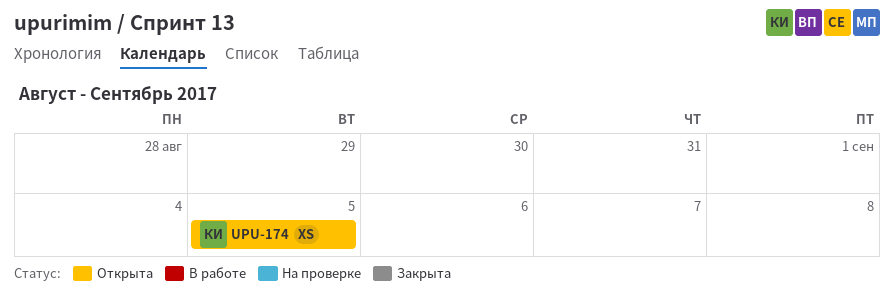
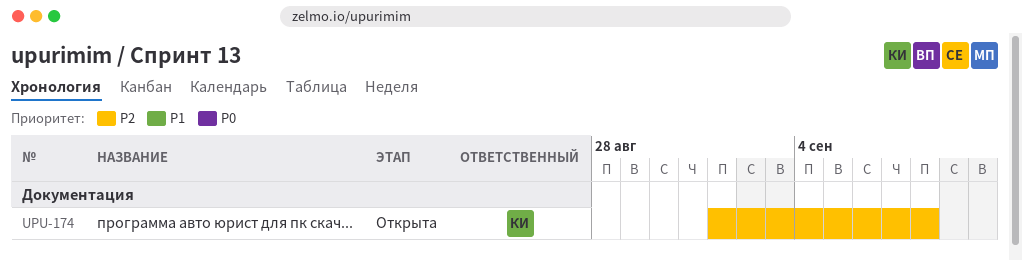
UPU-174, start: Sep 5 -> Sep 1
UPU-174, due: Sep 5 -> Sep 8

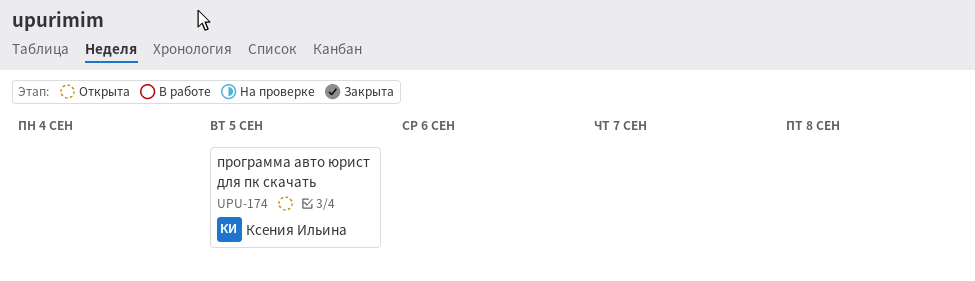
UPU-174, due: Sep 8 -> Sep 5

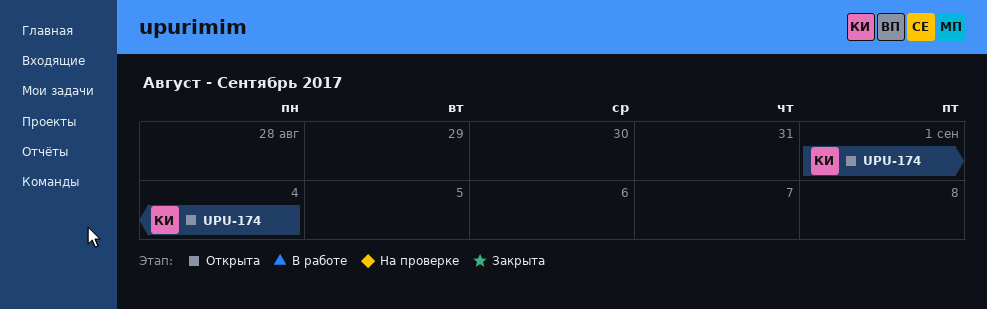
UPU-174, due: Sep 5 -> Sep 4

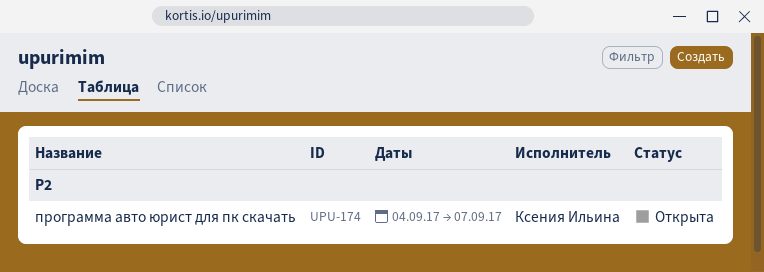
UPU-174, start: Sep 1 -> Sep 4
UPU-174, due: Sep 4 -> Sep 7

